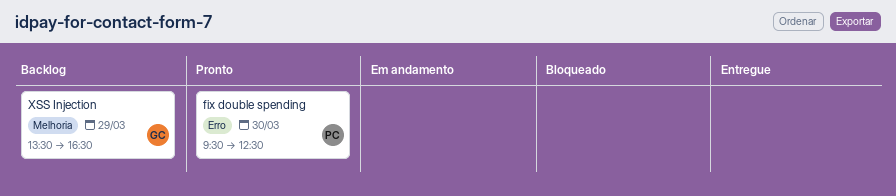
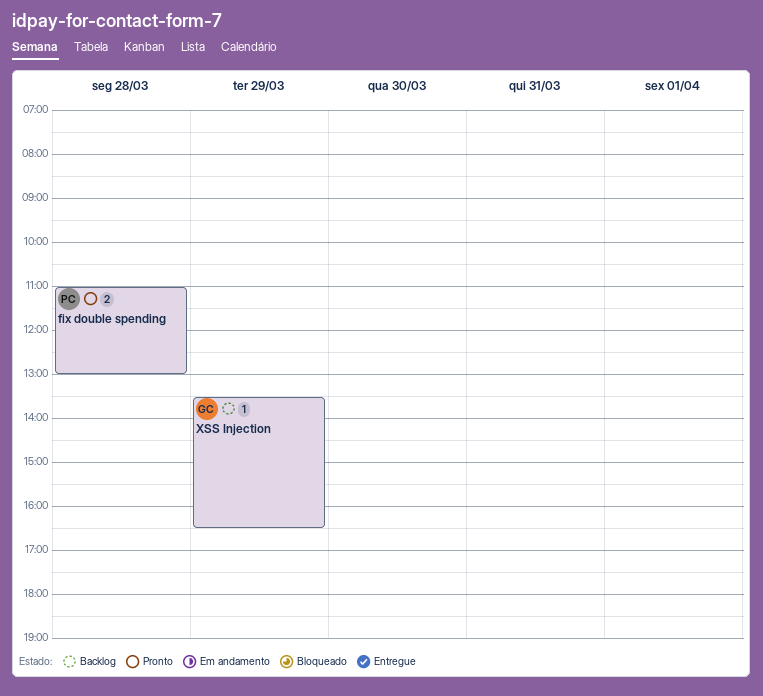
fix double spending, day: Mar 30 -> Mar 28
fix double spending, begins: 09:30 -> 11:00
fix double spending, ends: 12:30 -> 13:00

